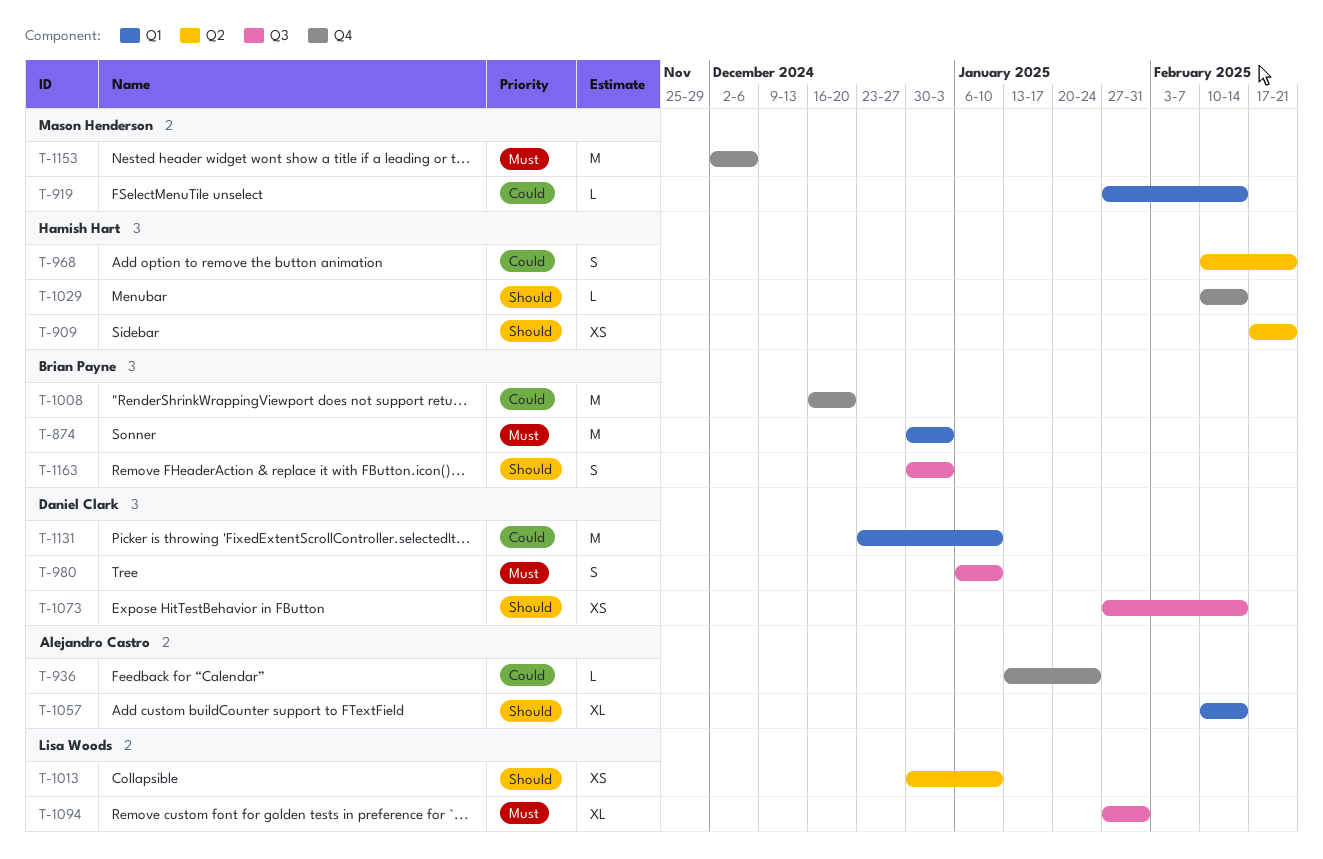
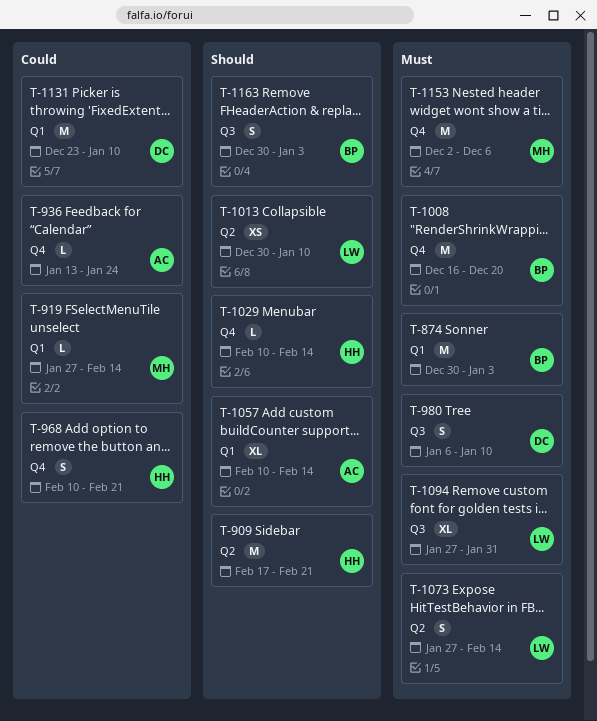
T-909, estimate: XS -> M
T-968, label: Q2 -> Q4
T-1008, priority: Could -> Must
T-1073, owner: Daniel Clark -> Lisa Woods
T-1073, priority: Should -> Must
T-1073, label: Q3 -> Q2
T-1073, estimate: XS -> S

